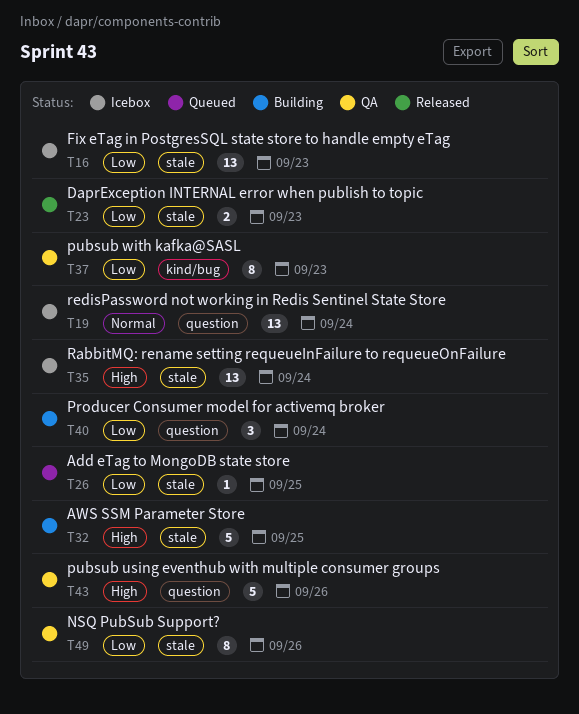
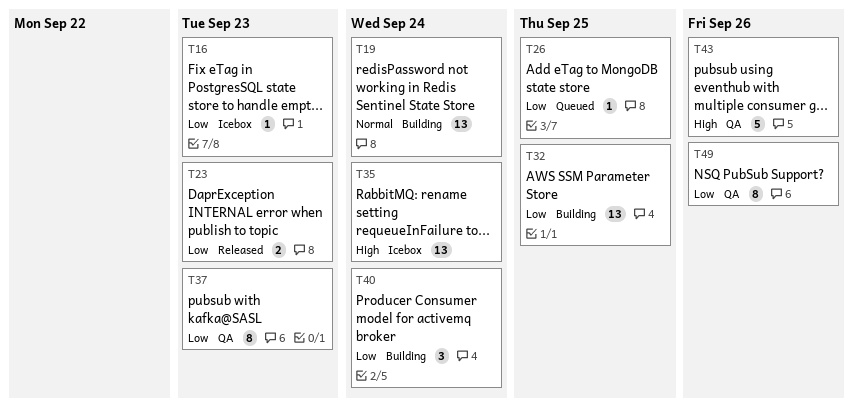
T16, estimate: 13 -> 1
T19, status: Icebox -> Building
T32, priority: High -> Low
T32, estimate: 5 -> 13

